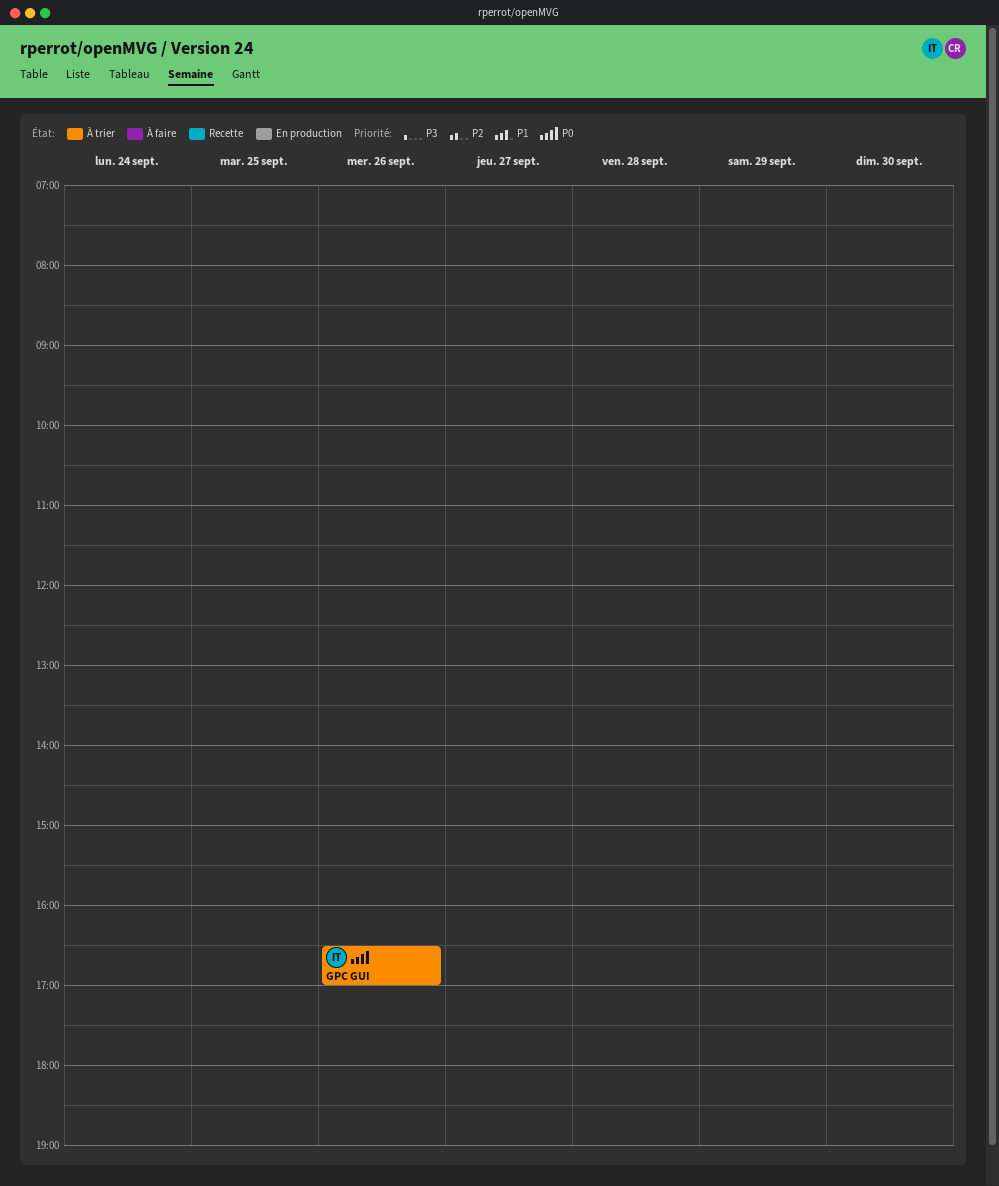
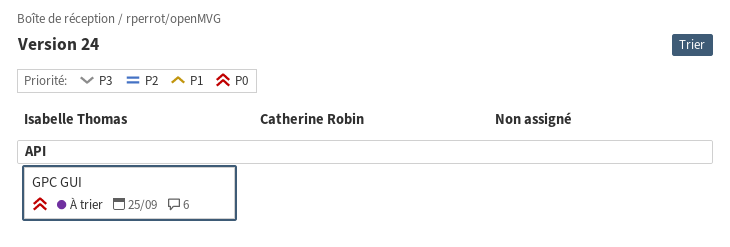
GPC GUI, day: Sep 26 -> Sep 25

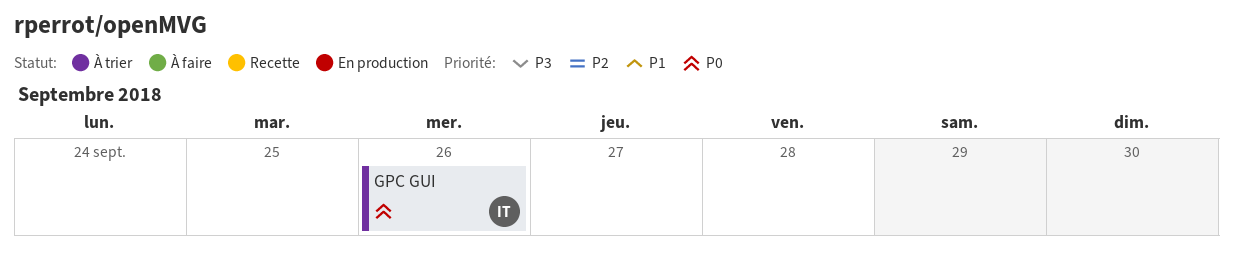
GPC GUI, day: Sep 25 -> Sep 26

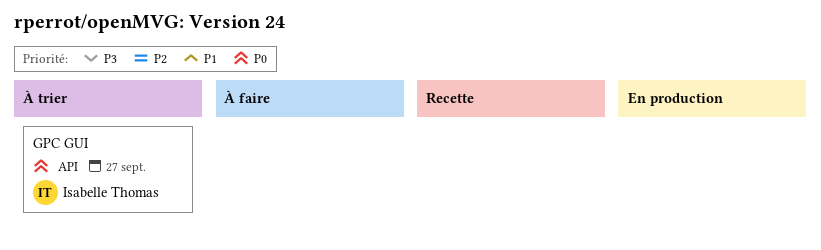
GPC GUI, day: Sep 26 -> Sep 27

